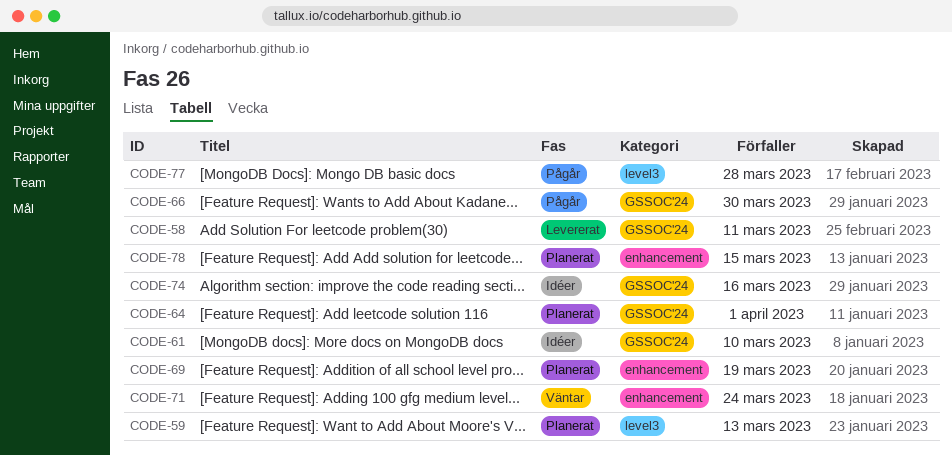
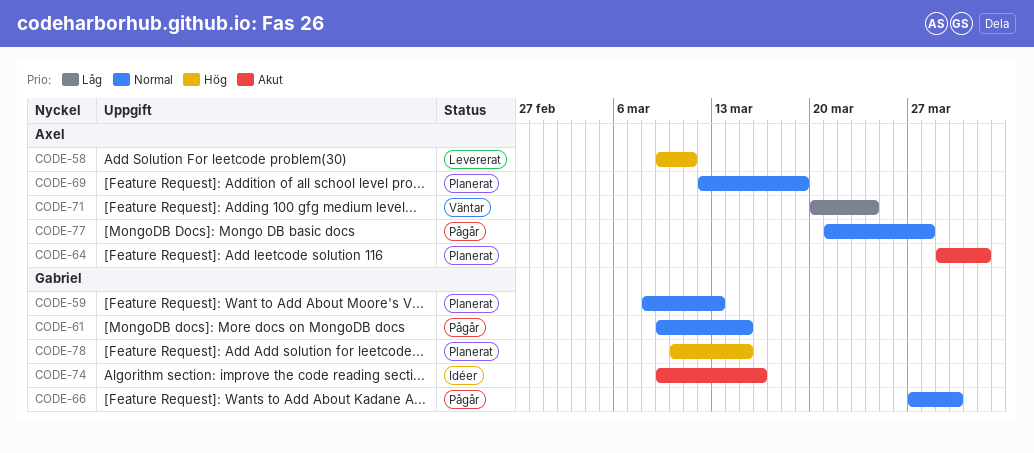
CODE-61, status: Idéer -> Pågår
CODE-61, due: Mar 10 -> Mar 15

